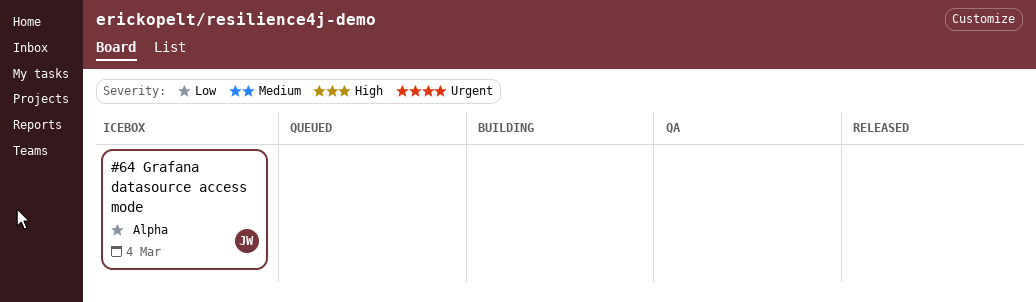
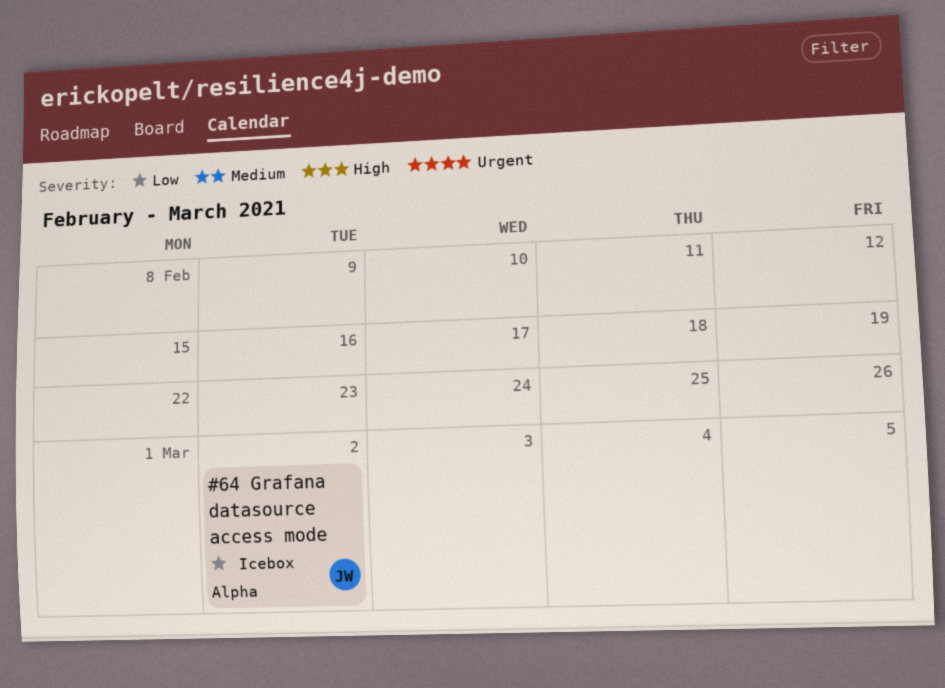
#64, due: Mar 4 -> Mar 2

